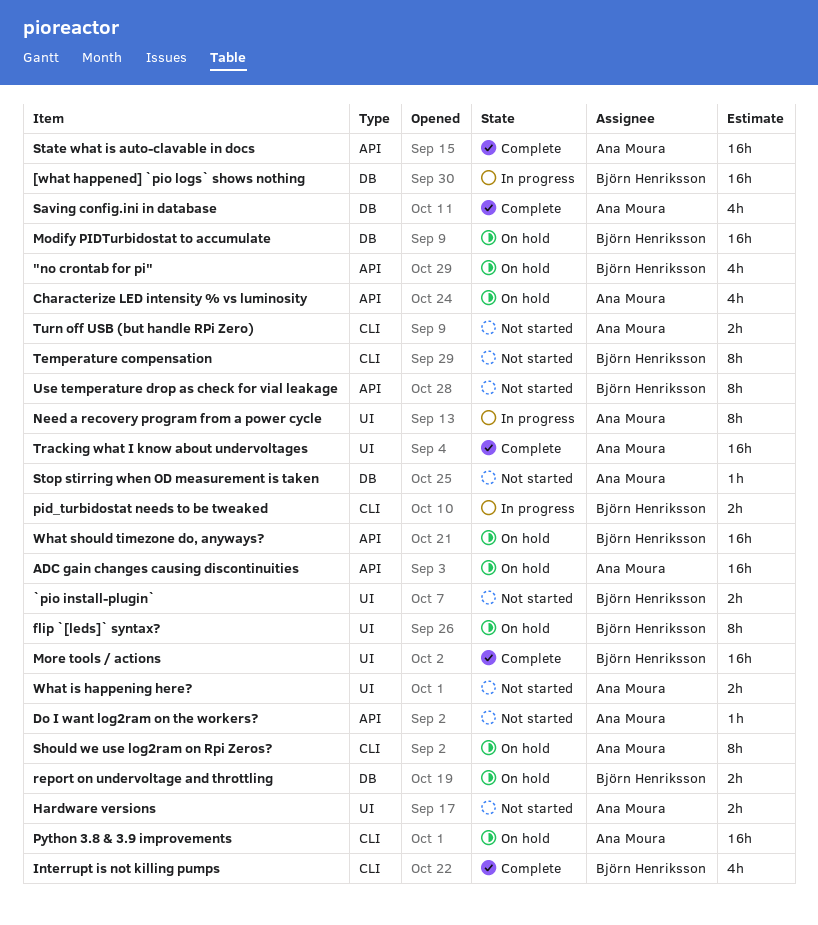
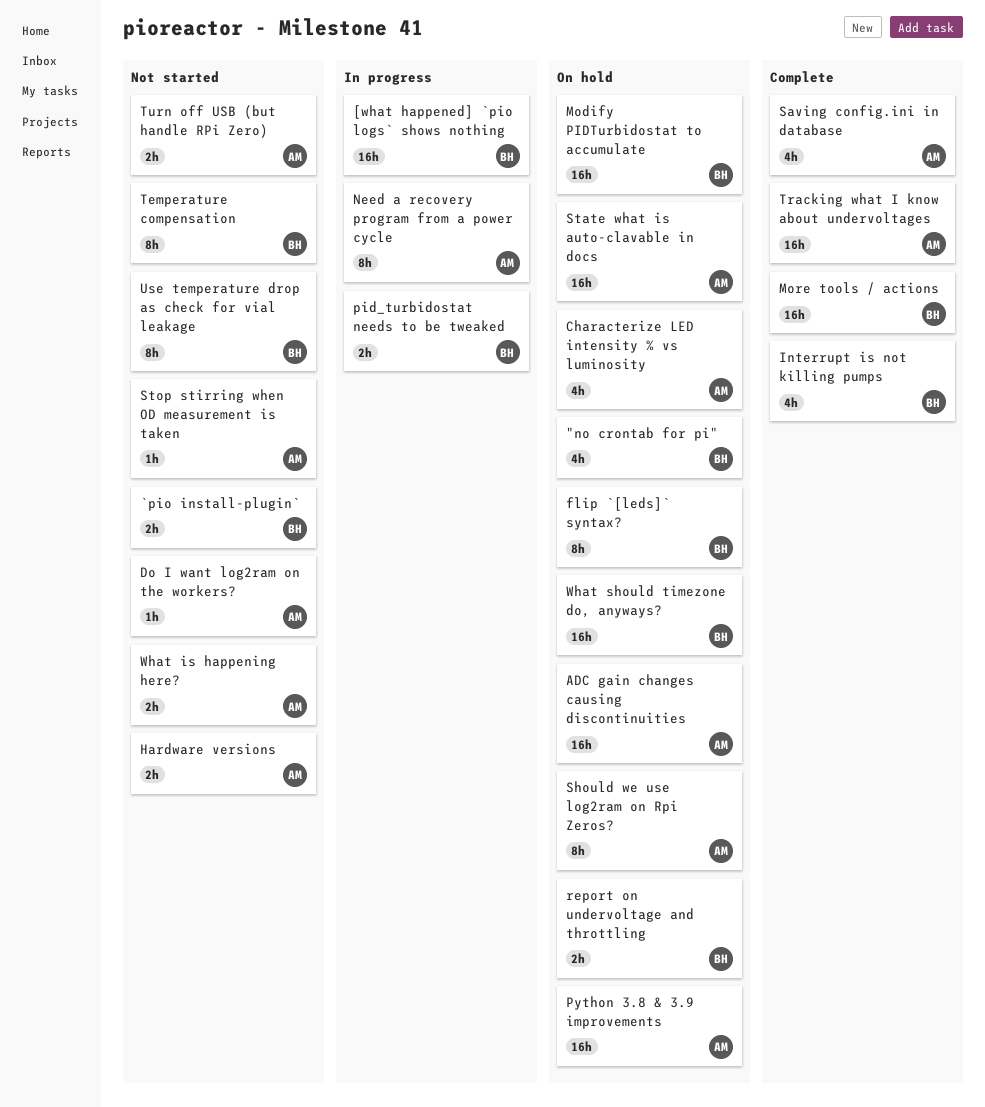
State what is auto-clavable in docs, status: Complete -> On hold

